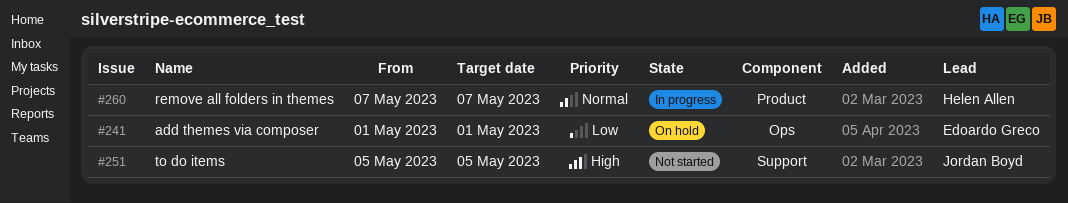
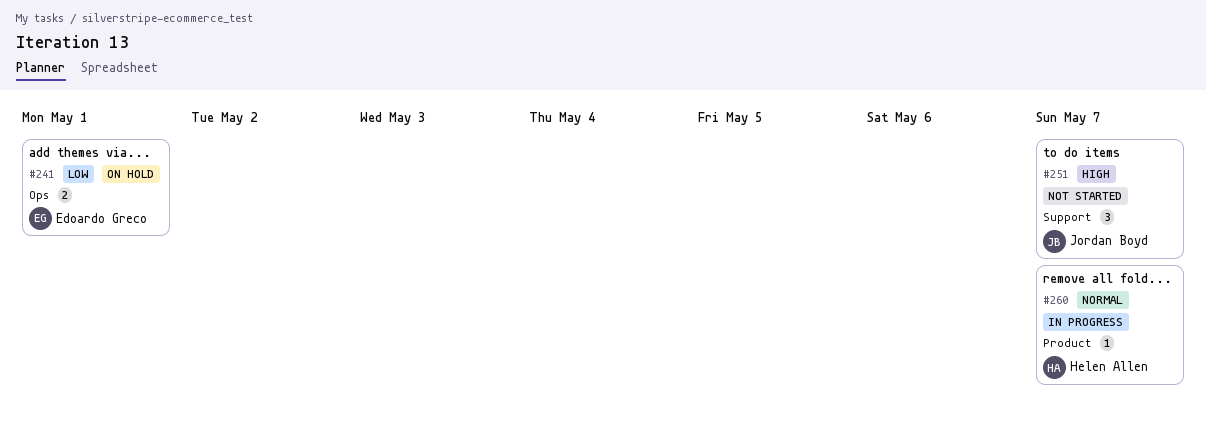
#251, due: May 5 -> May 7

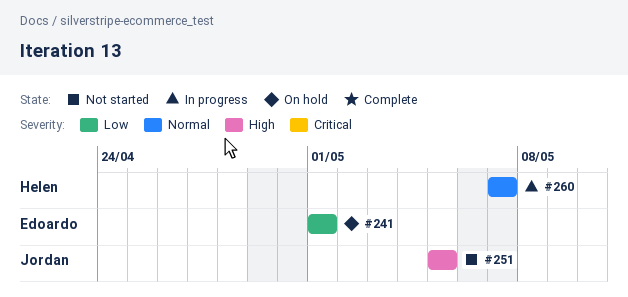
#251, due: May 7 -> May 5

